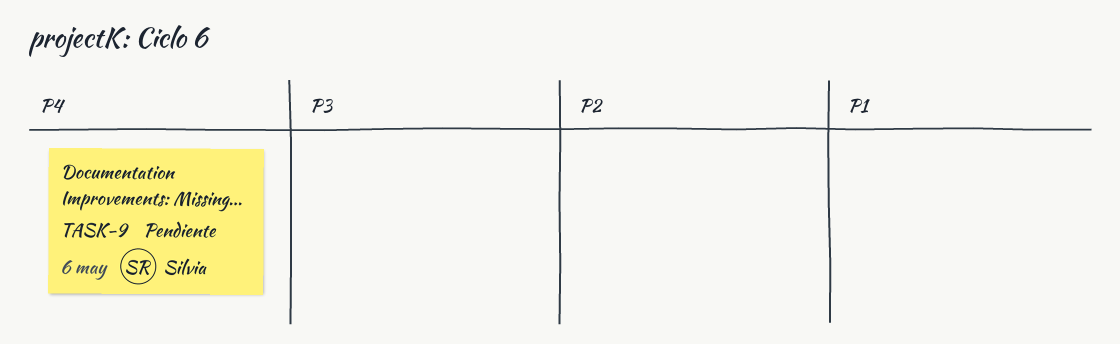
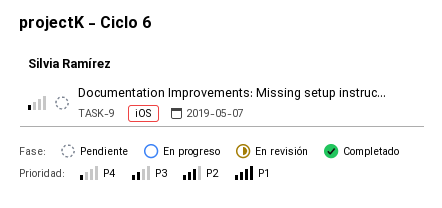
TASK-9, due: May 6 -> May 7

